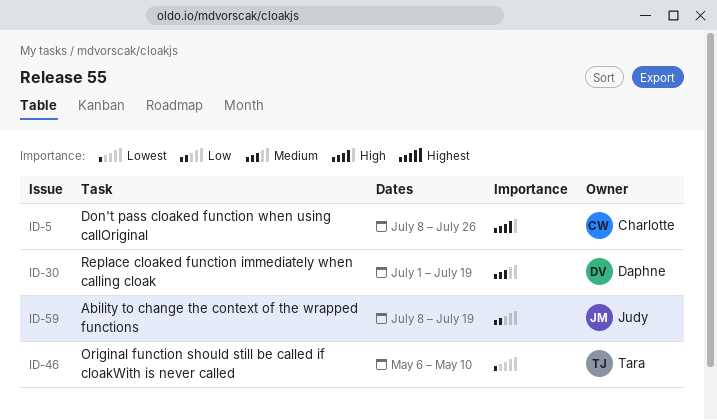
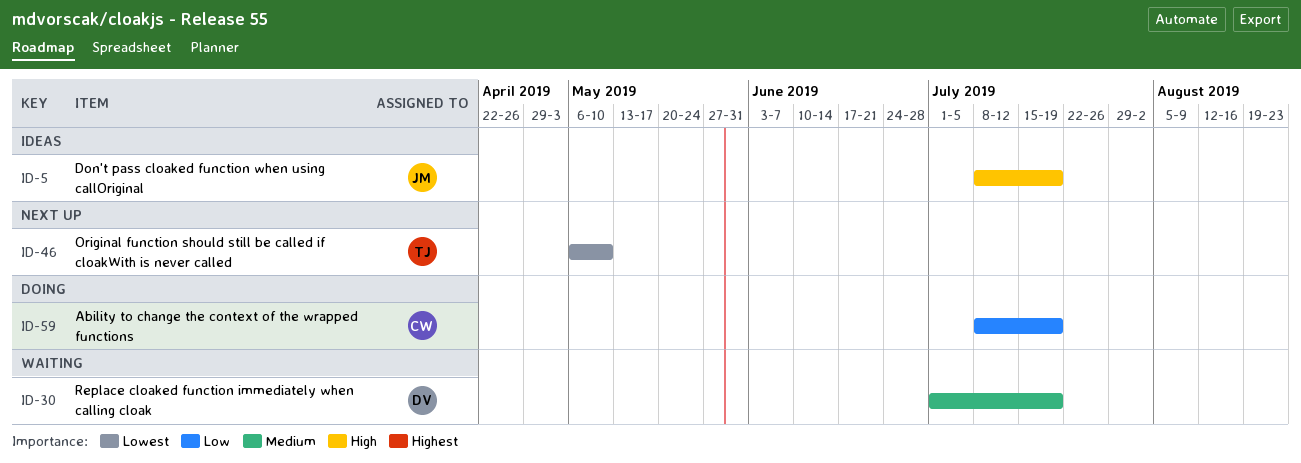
ID-5, owner: Charlotte -> Judy
ID-5, due: Jul 26 -> Jul 19
ID-59, owner: Judy -> Charlotte

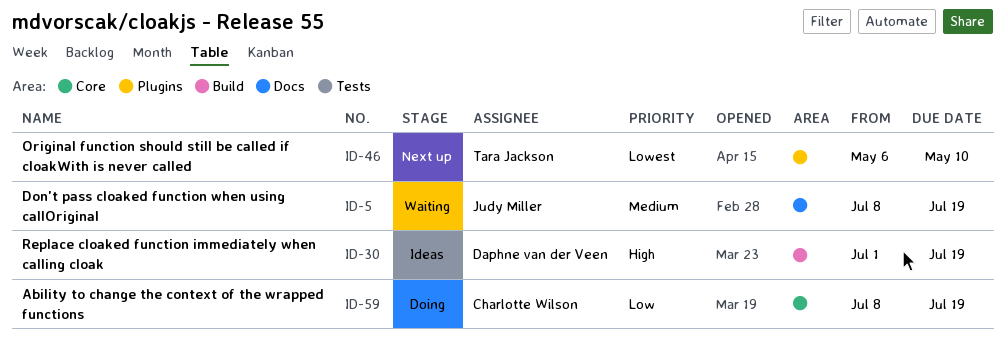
ID-5, status: Ideas -> Waiting
ID-5, priority: High -> Medium
ID-30, status: Waiting -> Ideas
ID-30, priority: Medium -> High

